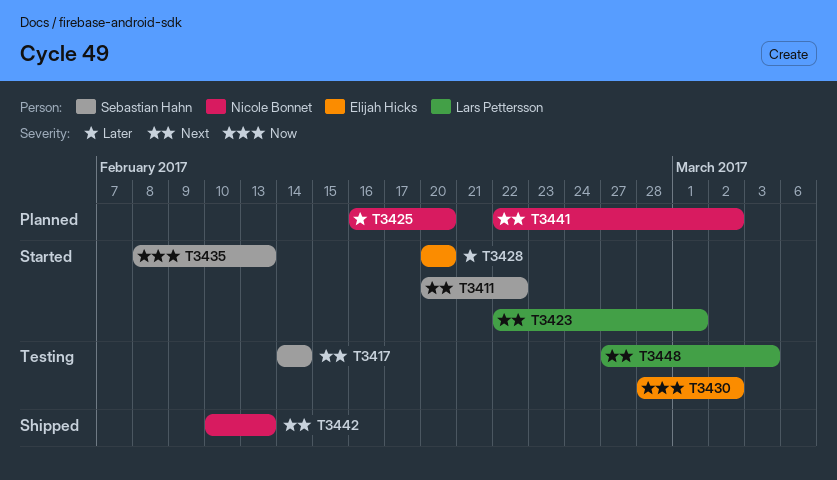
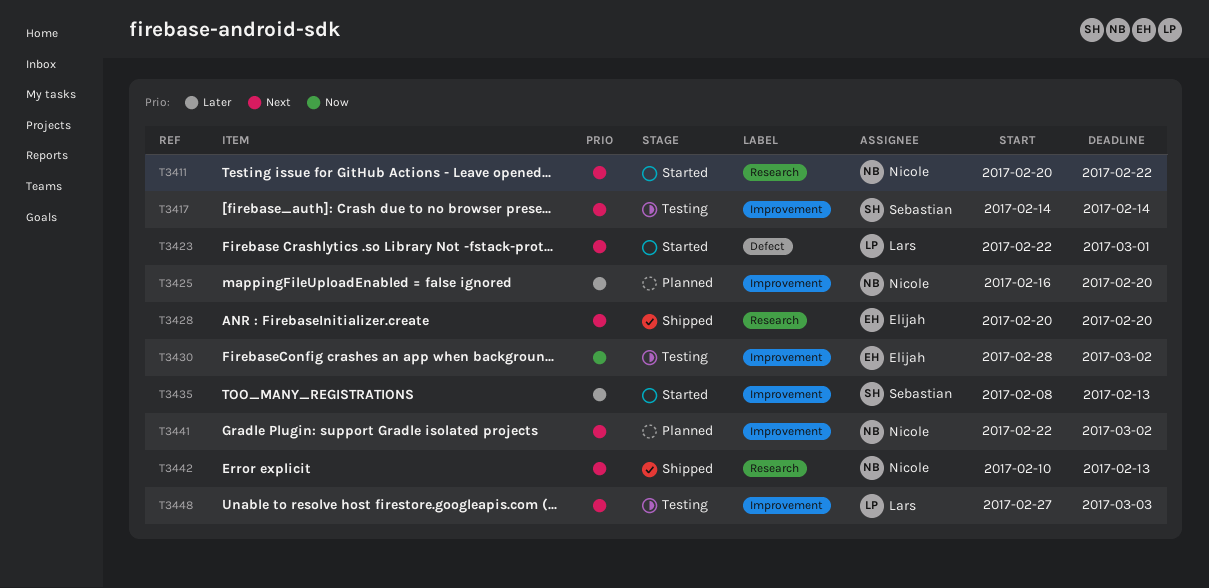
T3411, owner: Sebastian Hahn -> Nicole Bonnet
T3428, status: Started -> Shipped
T3428, priority: Later -> Next
T3435, priority: Now -> Later

